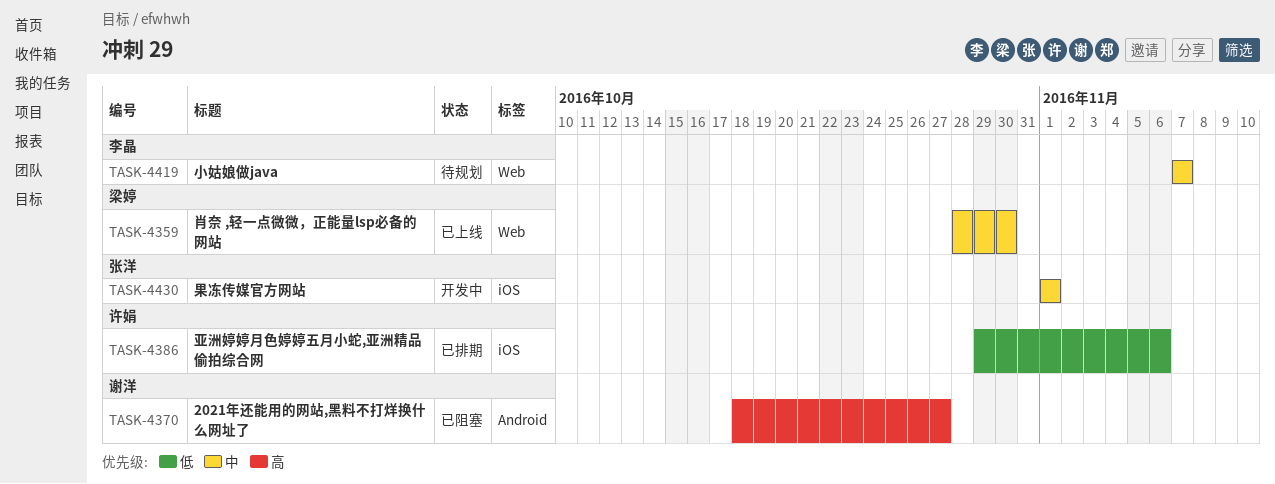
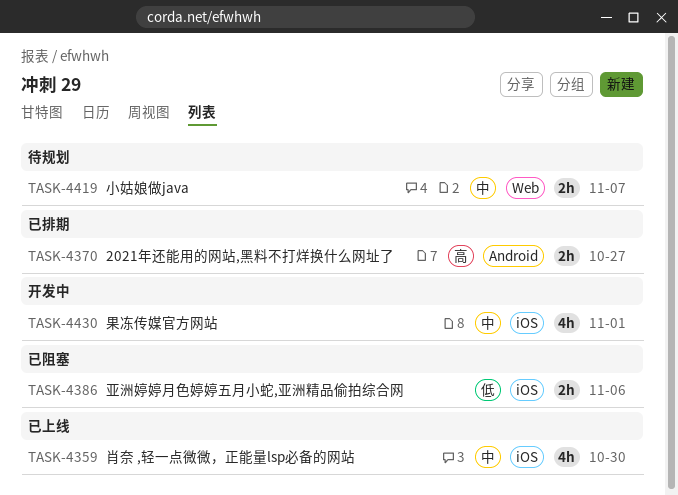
TASK-4359, label: Web -> iOS
TASK-4370, status: 已阻塞 -> 已排期
TASK-4386, status: 已排期 -> 已阻塞

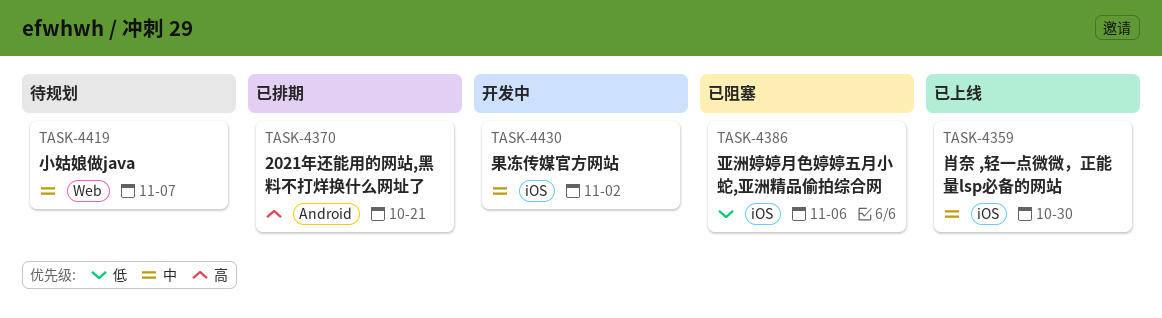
TASK-4370, due: Oct 27 -> Oct 21
TASK-4430, due: Nov 1 -> Nov 2

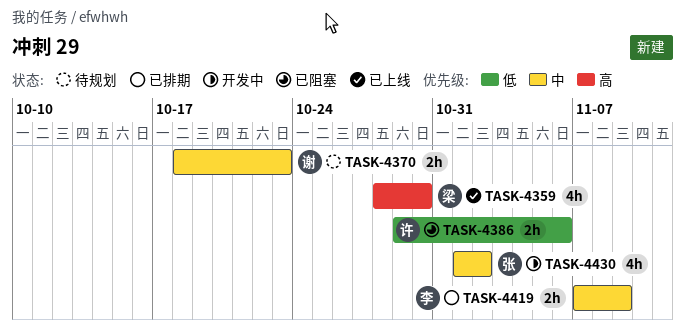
TASK-4359, priority: 中 -> 高
TASK-4370, status: 已排期 -> 待规划
TASK-4370, priority: 高 -> 中
TASK-4370, due: Oct 21 -> Oct 23
TASK-4419, status: 待规划 -> 已排期
TASK-4419, due: Nov 7 -> Nov 9

